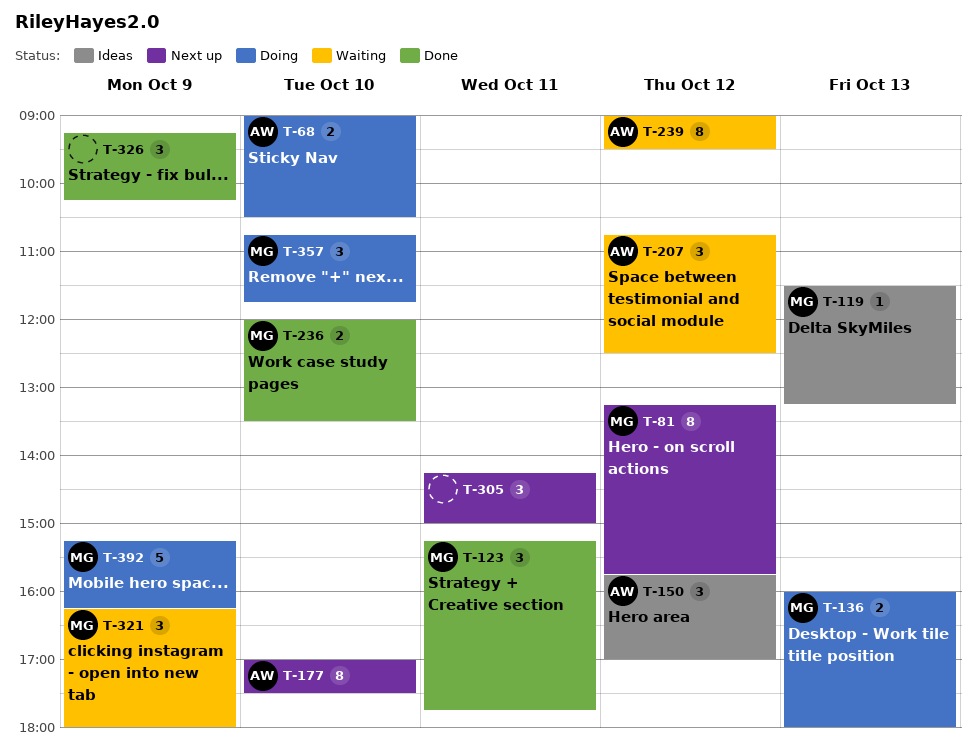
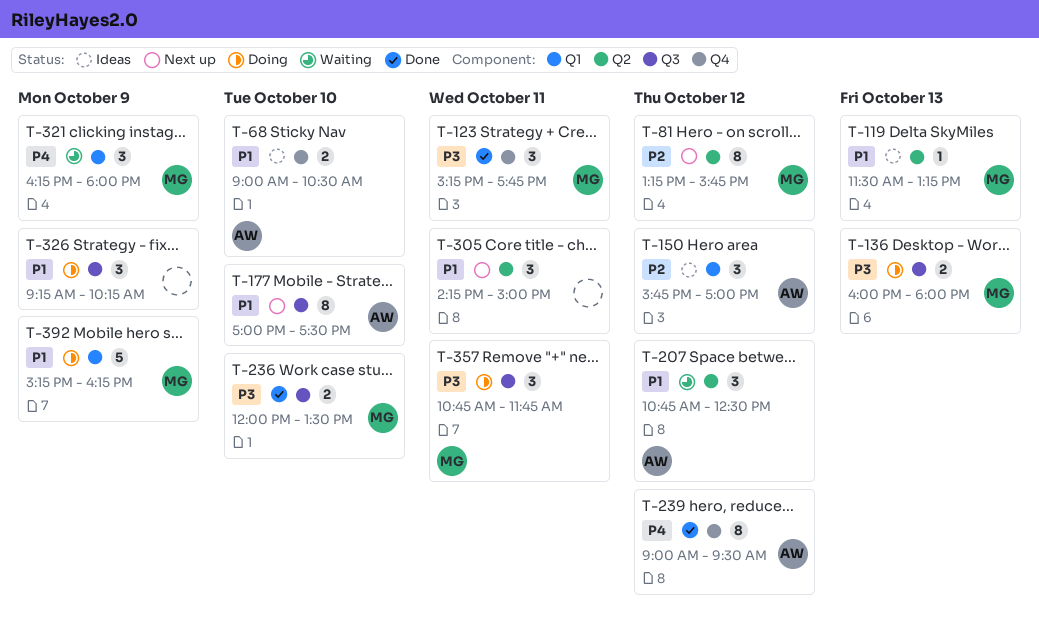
T-68, status: Doing -> Ideas
T-239, status: Waiting -> Done
T-326, status: Done -> Doing
T-357, day: Oct 10 -> Oct 11

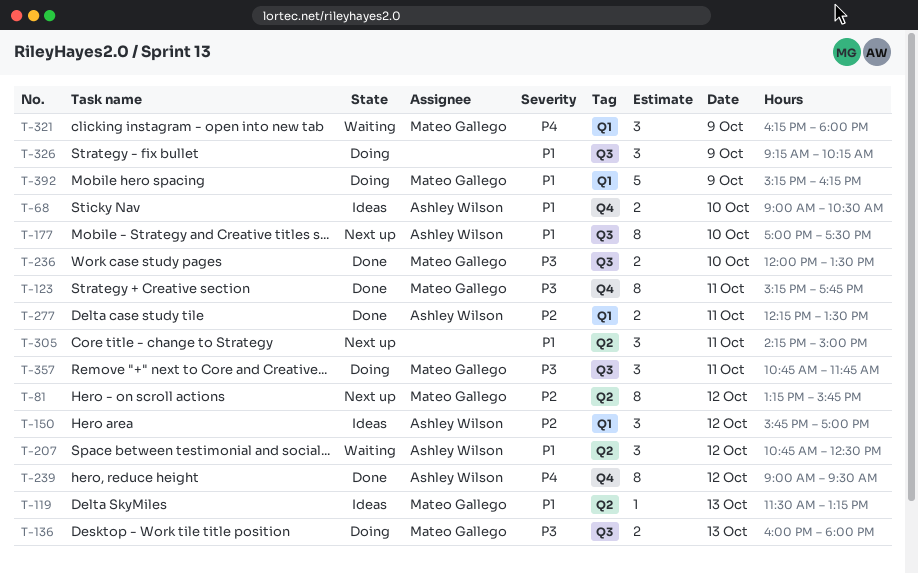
T-123, estimate: 3 -> 8
T-277: none -> present

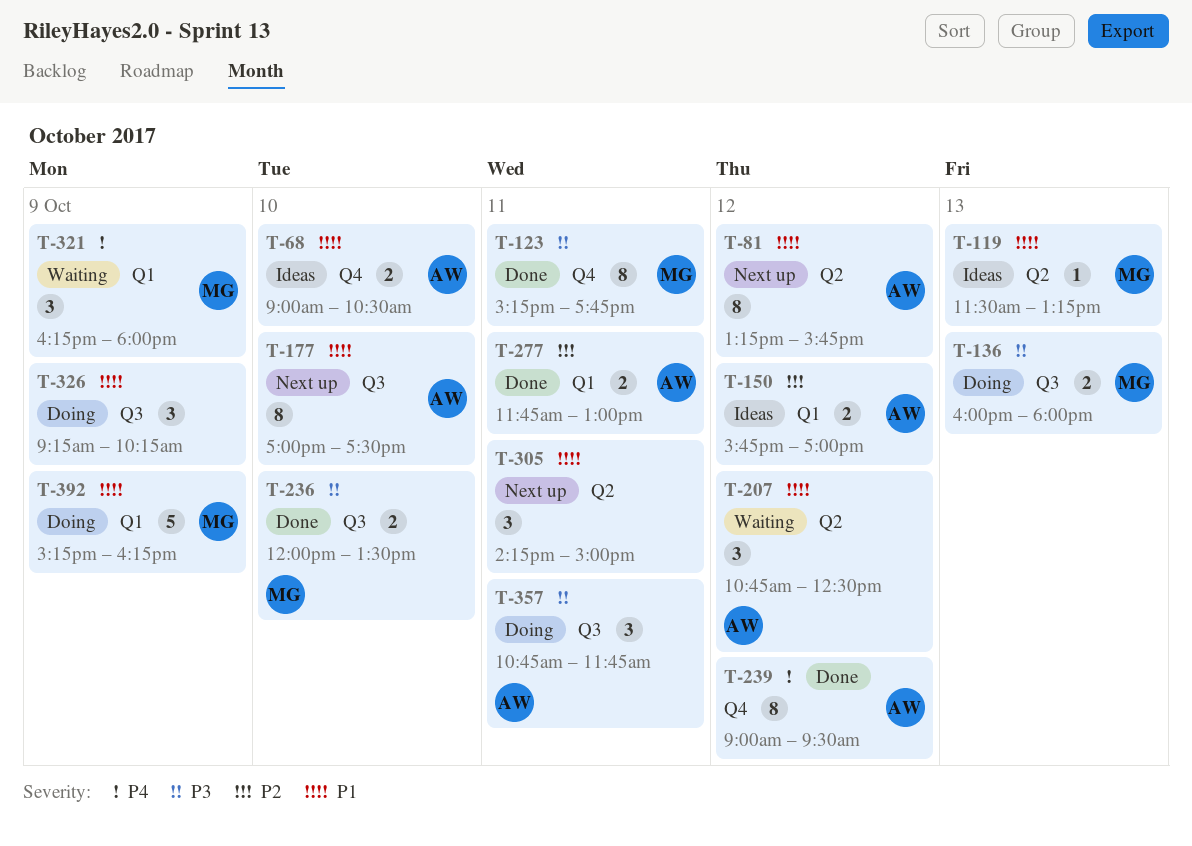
T-81, owner: Mateo Gallego -> Ashley Wilson
T-81, priority: P2 -> P1
T-150, estimate: 3 -> 2
T-277, begins: 12:15 -> 11:45
T-277, ends: 13:30 -> 13:00
T-357, owner: Mateo Gallego -> Ashley Wilson

